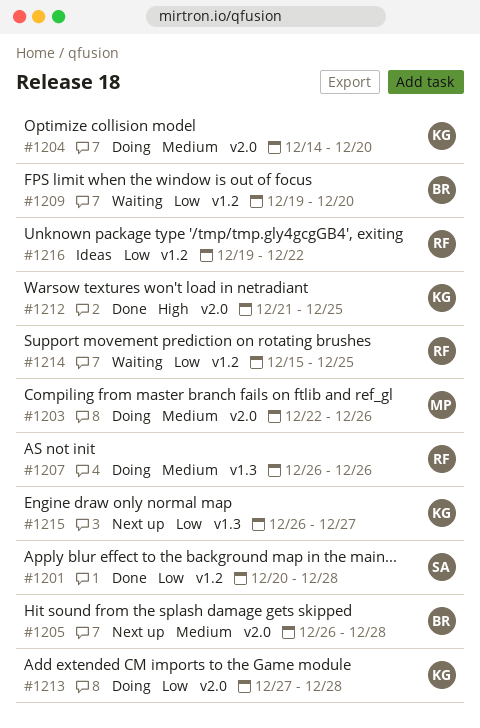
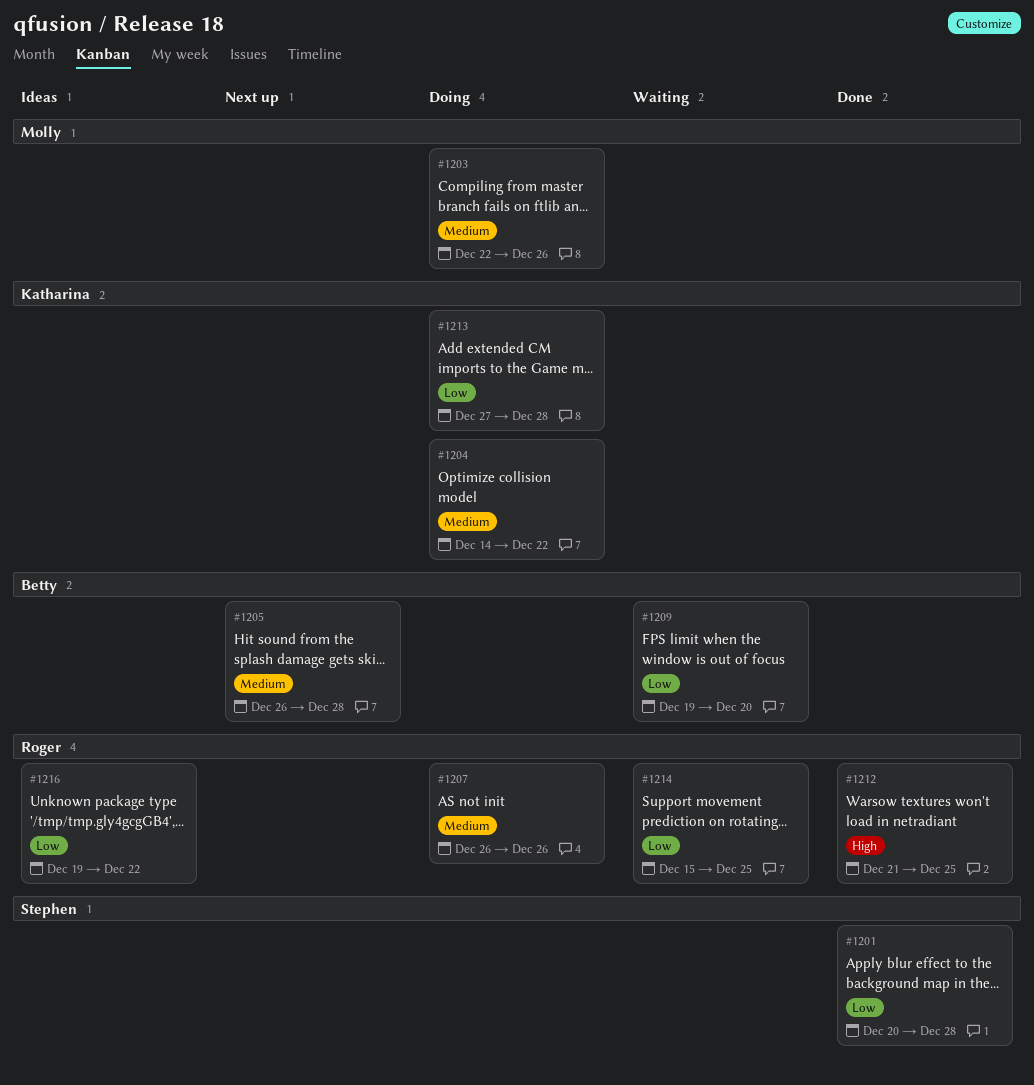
#1204, due: Dec 20 -> Dec 22
#1212, owner: Katharina -> Roger
#1215: present -> none

